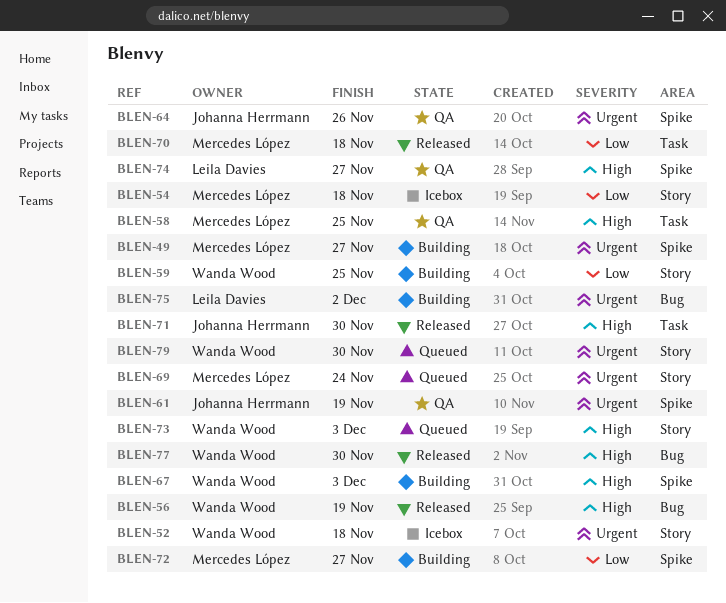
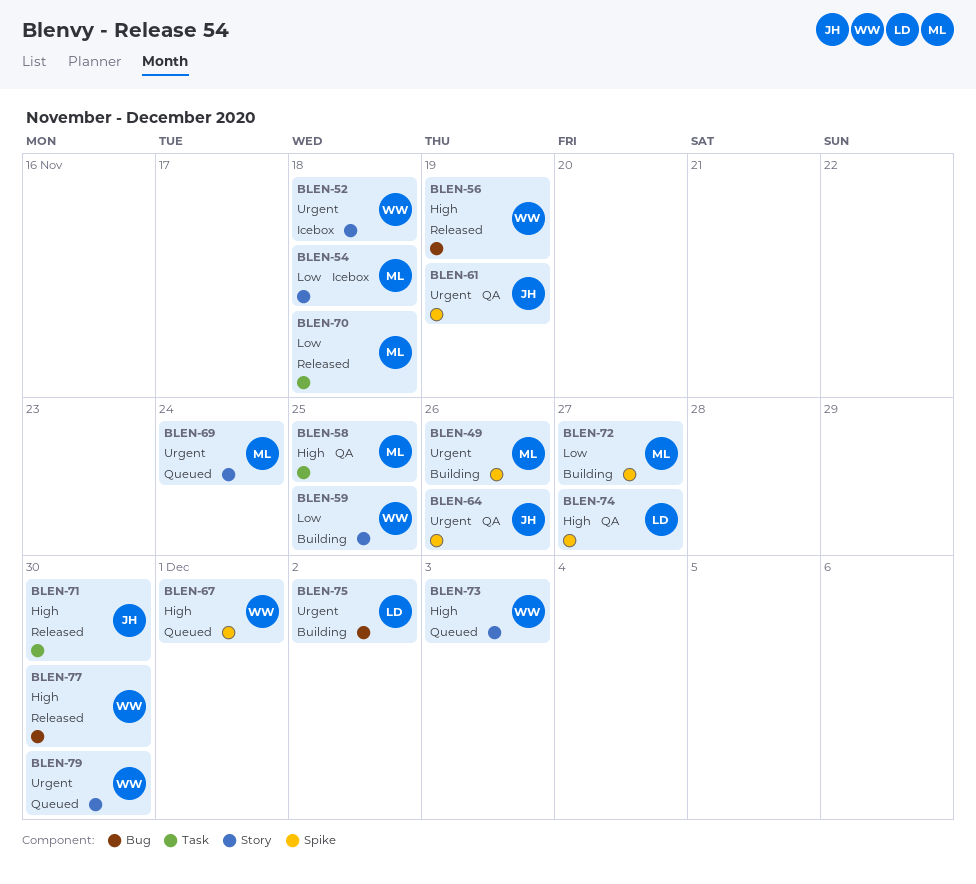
BLEN-49, due: Nov 27 -> Nov 26
BLEN-67, status: Building -> Queued
BLEN-67, due: Dec 3 -> Dec 1

